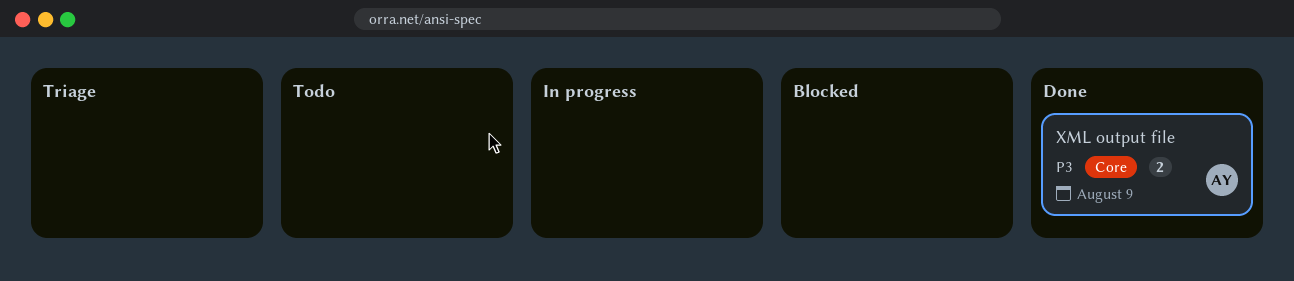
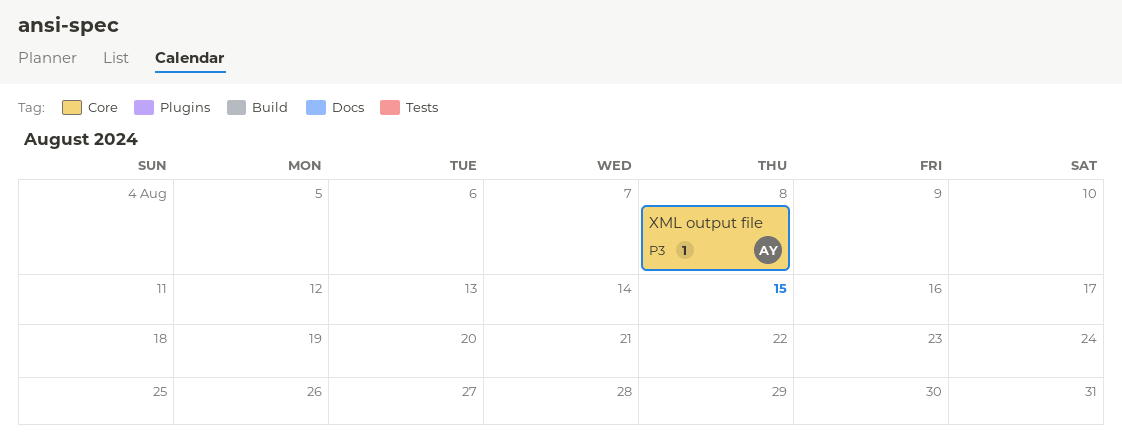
XML output file, estimate: 2 -> 1
XML output file, due: Aug 9 -> Aug 8

